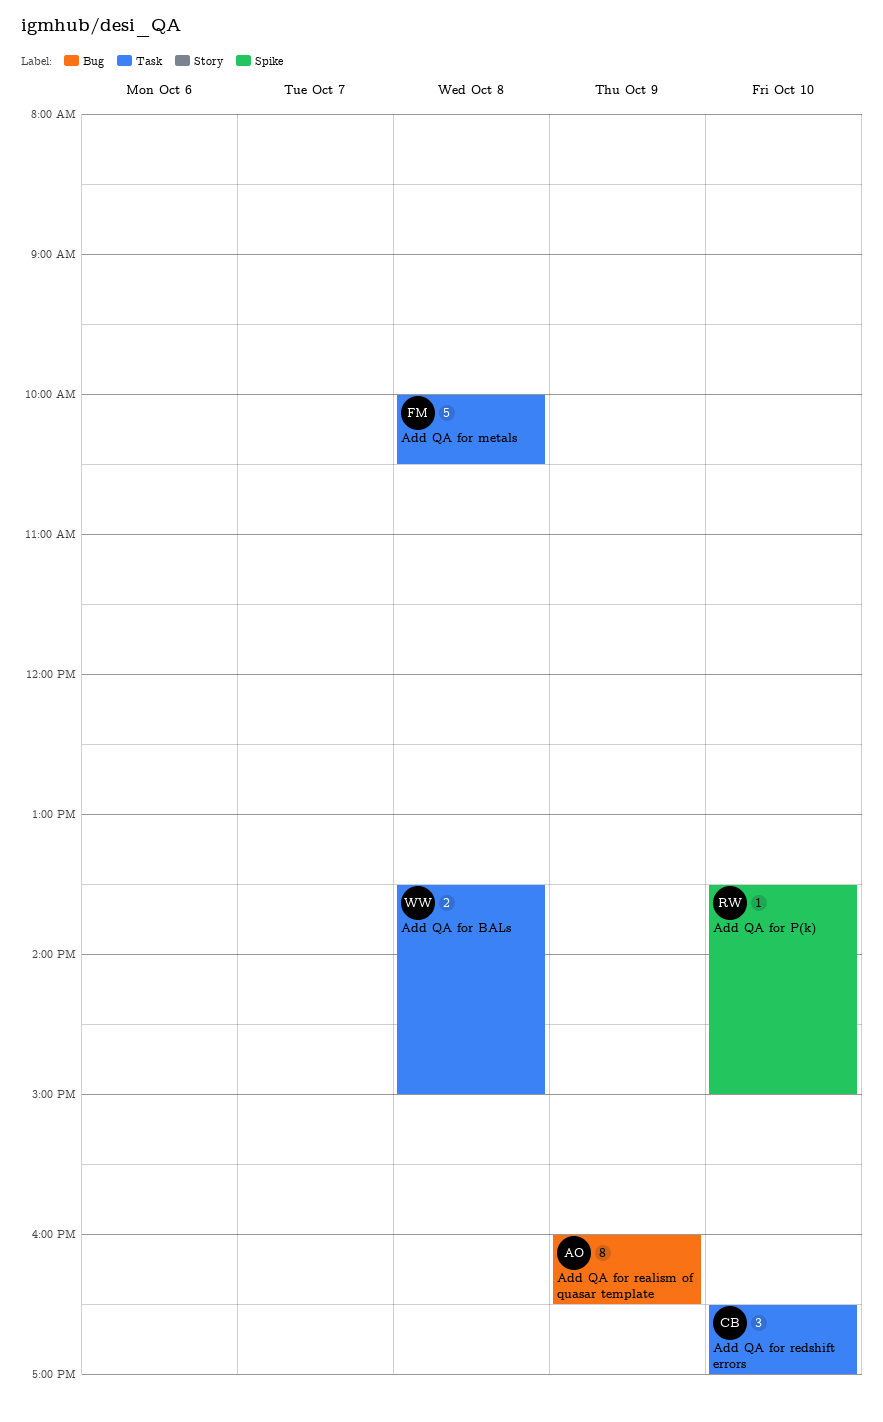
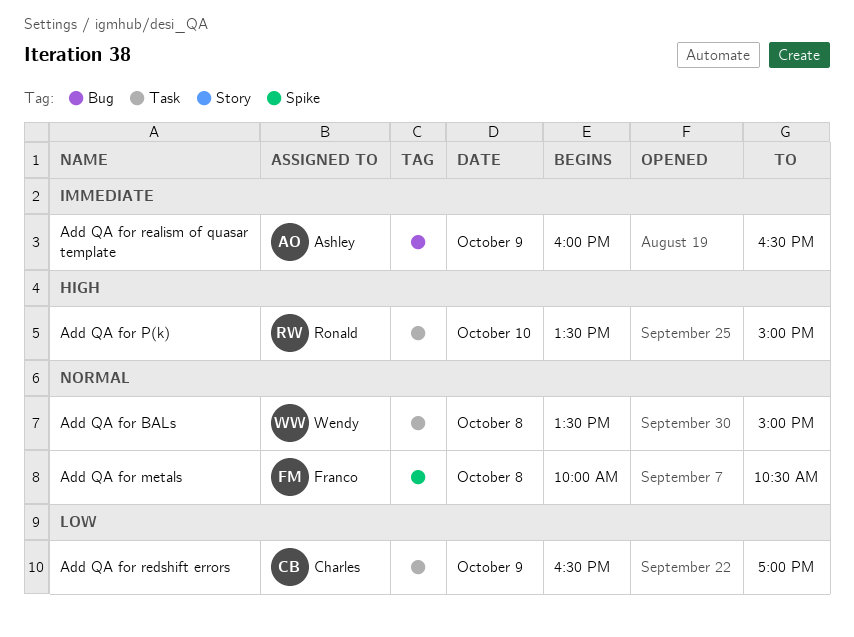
Add QA for metals, label: Task -> Spike
Add QA for P(k), label: Spike -> Task
Add QA for redshift errors, day: Oct 10 -> Oct 9

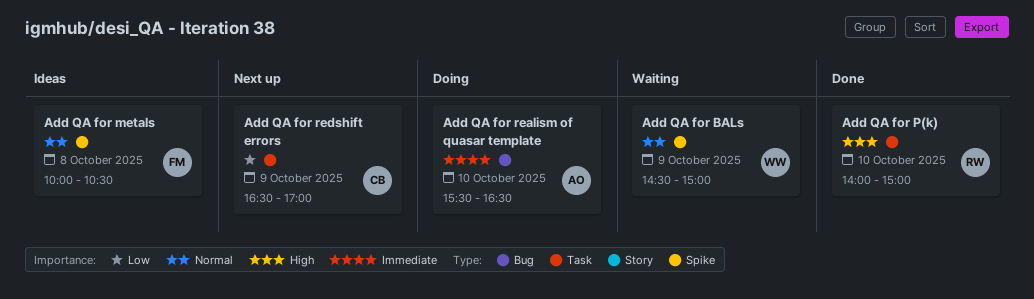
Add QA for BALs, label: Task -> Spike
Add QA for BALs, day: Oct 8 -> Oct 9
Add QA for BALs, begins: 13:30 -> 14:30
Add QA for P(k), begins: 13:30 -> 14:00
Add QA for realism of quasar template, day: Oct 9 -> Oct 10
Add QA for realism of quasar template, begins: 16:00 -> 15:30

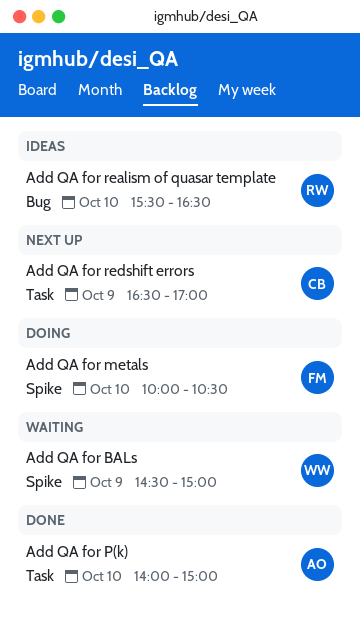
Add QA for metals, status: Ideas -> Doing
Add QA for metals, day: Oct 8 -> Oct 10
Add QA for P(k), owner: RW -> AO
Add QA for realism of quasar template, status: Doing -> Ideas
Add QA for realism of quasar template, owner: AO -> RW

